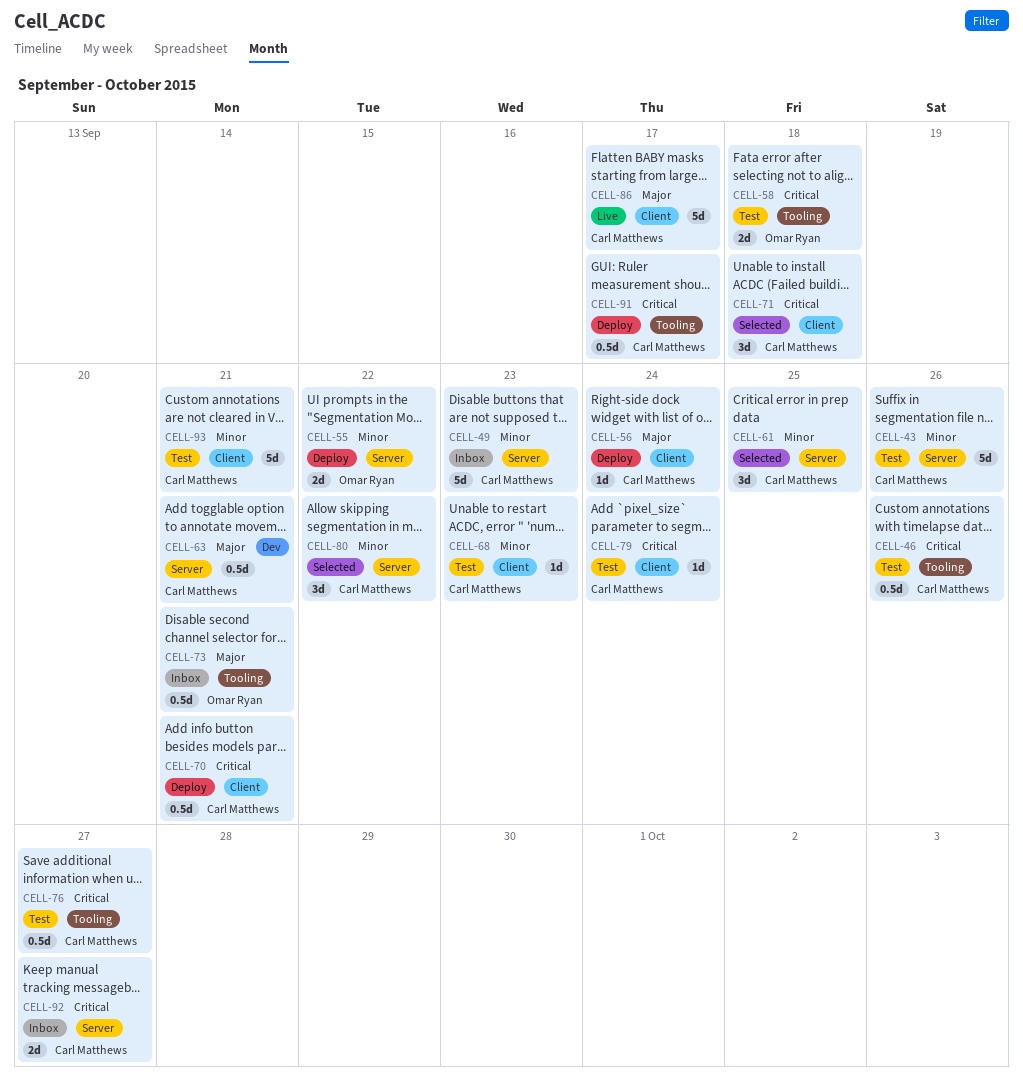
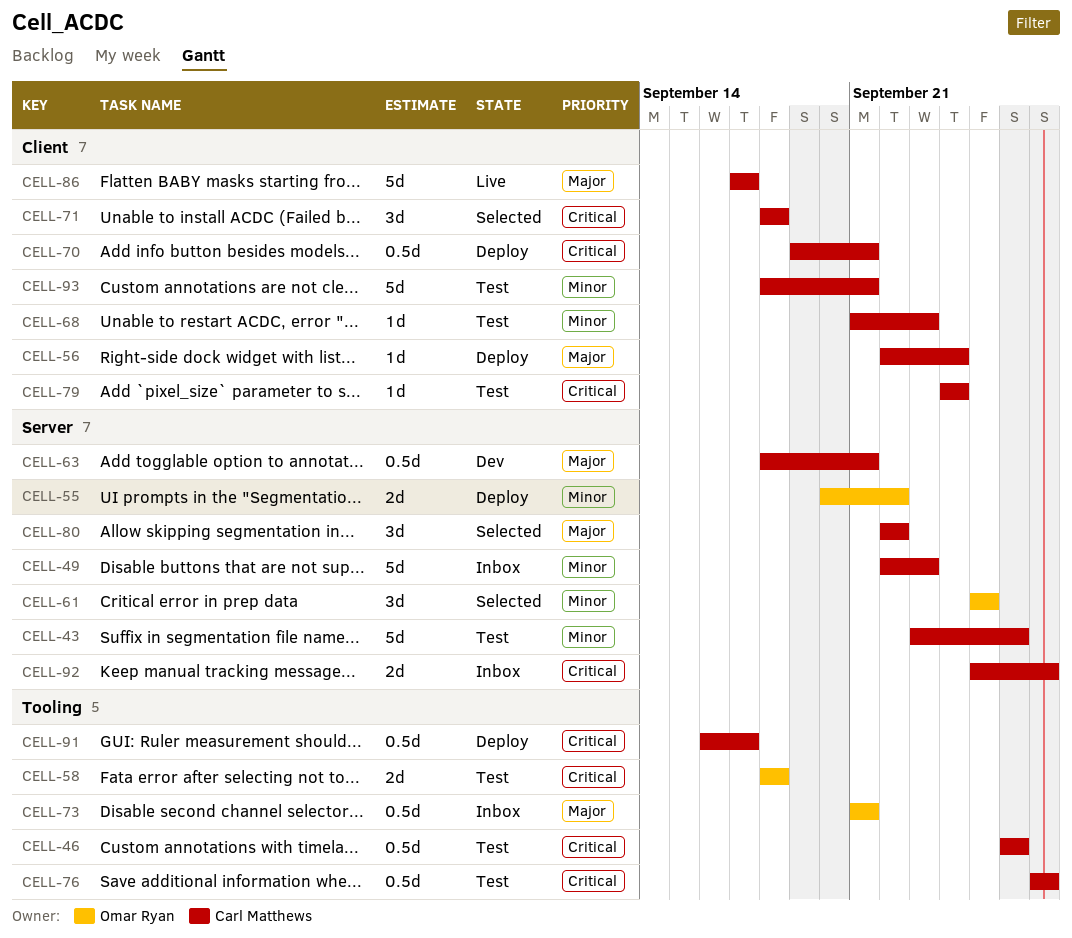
CELL-61, owner: Carl Matthews -> Omar Ryan
CELL-80, priority: Minor -> Major

